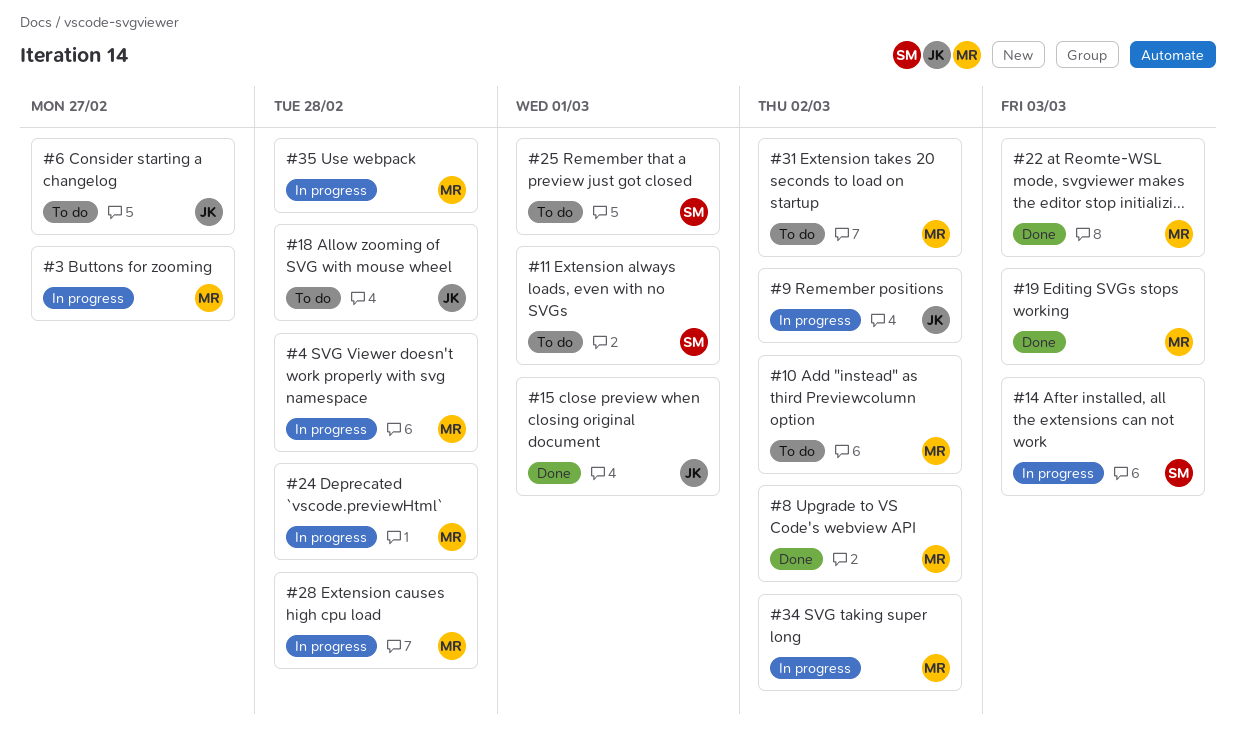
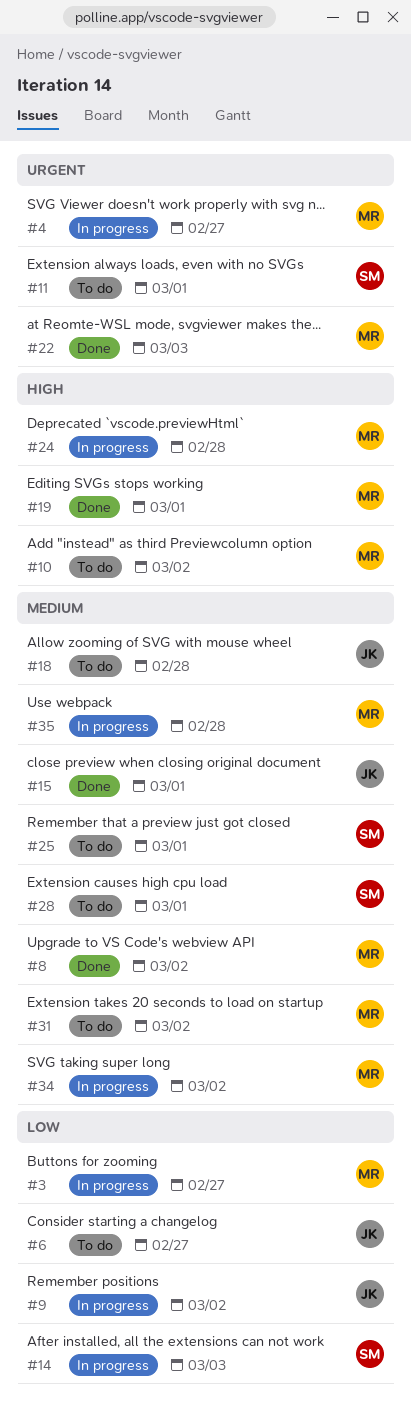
#4, due: Feb 28 -> Feb 27
#19, due: Mar 3 -> Mar 1
#28, status: In progress -> To do
#28, owner: MR -> SM
#28, due: Feb 28 -> Mar 1

